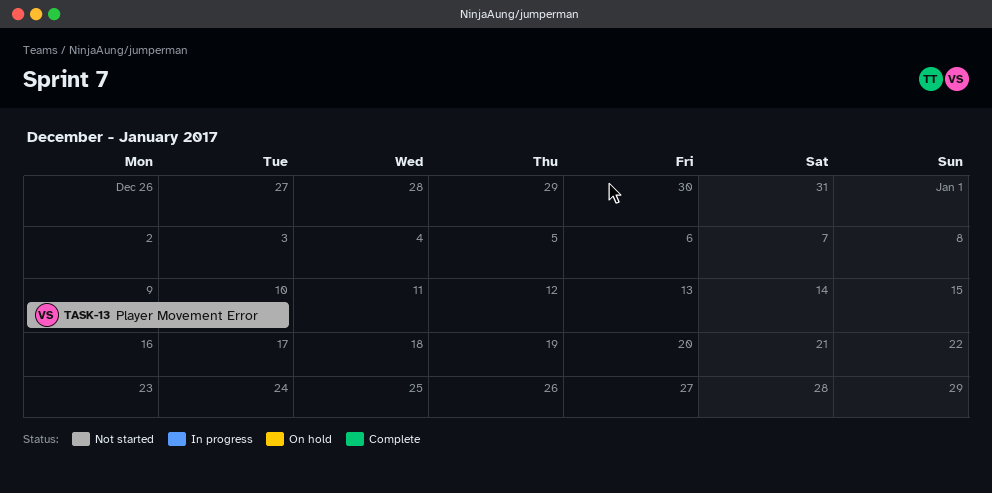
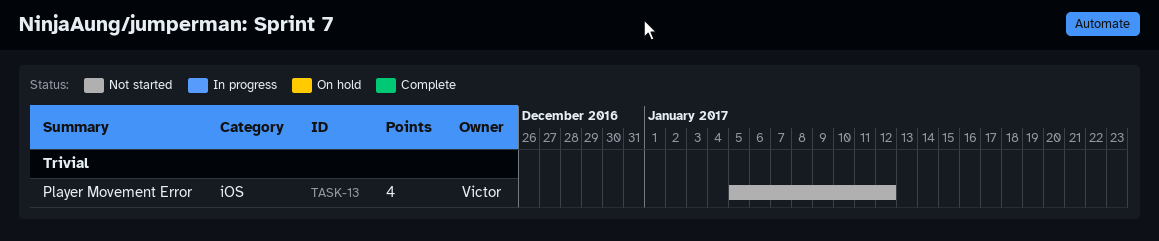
TASK-13, start: Jan 9 -> Jan 5
TASK-13, due: Jan 10 -> Jan 12

